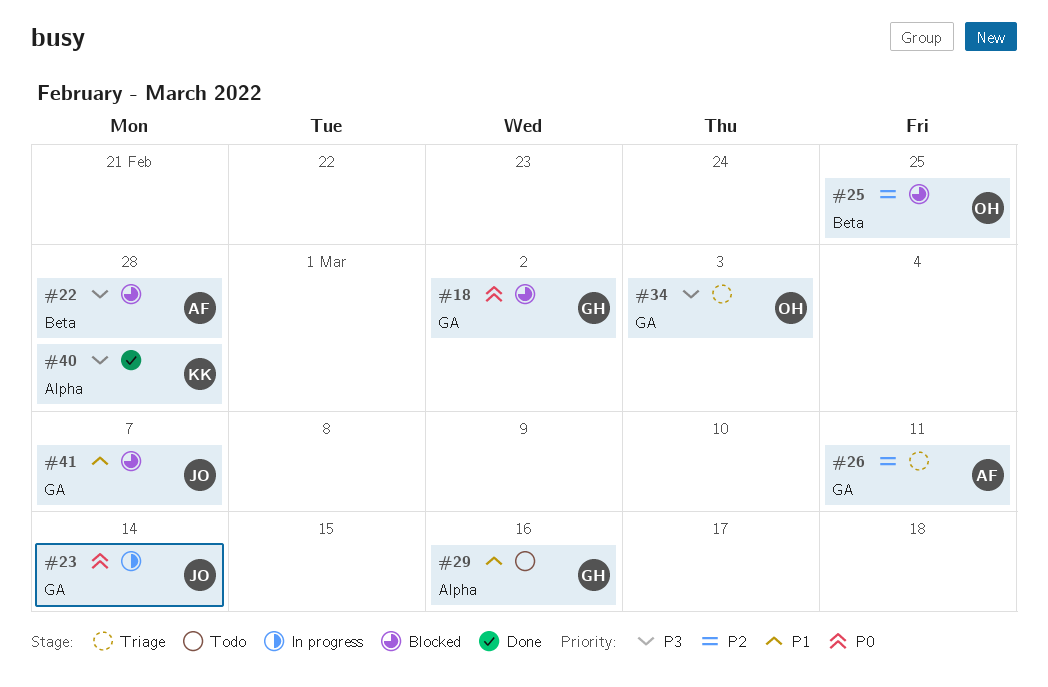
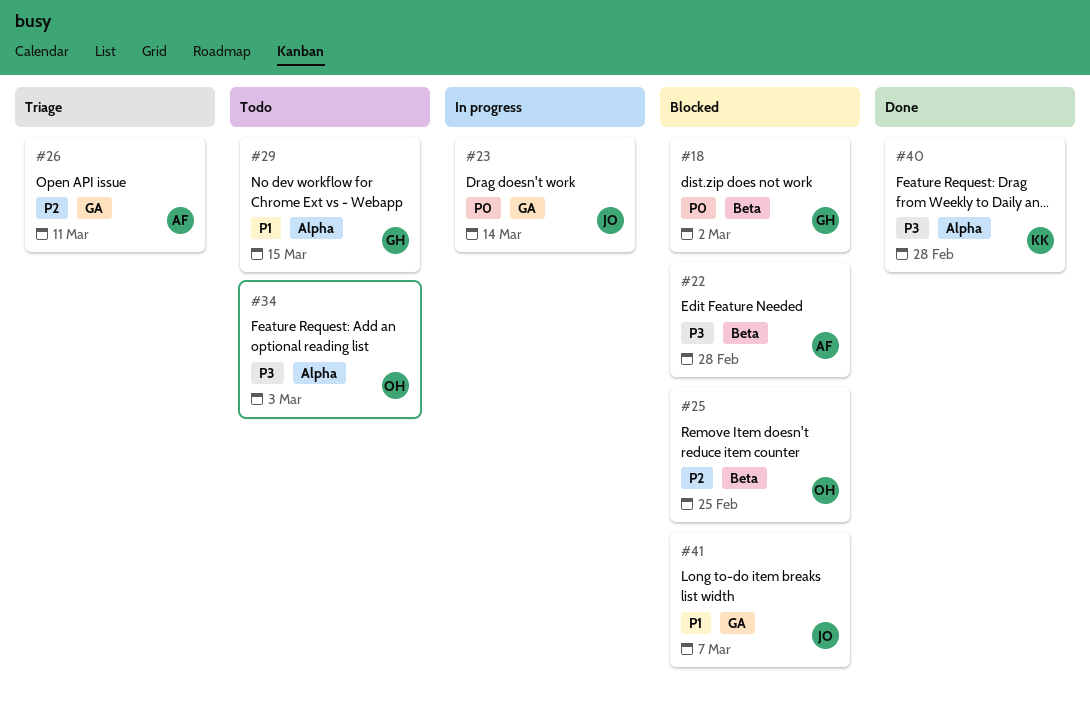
#18, label: GA -> Beta
#29, due: Mar 16 -> Mar 15
#34, status: Triage -> Todo
#34, label: GA -> Alpha

